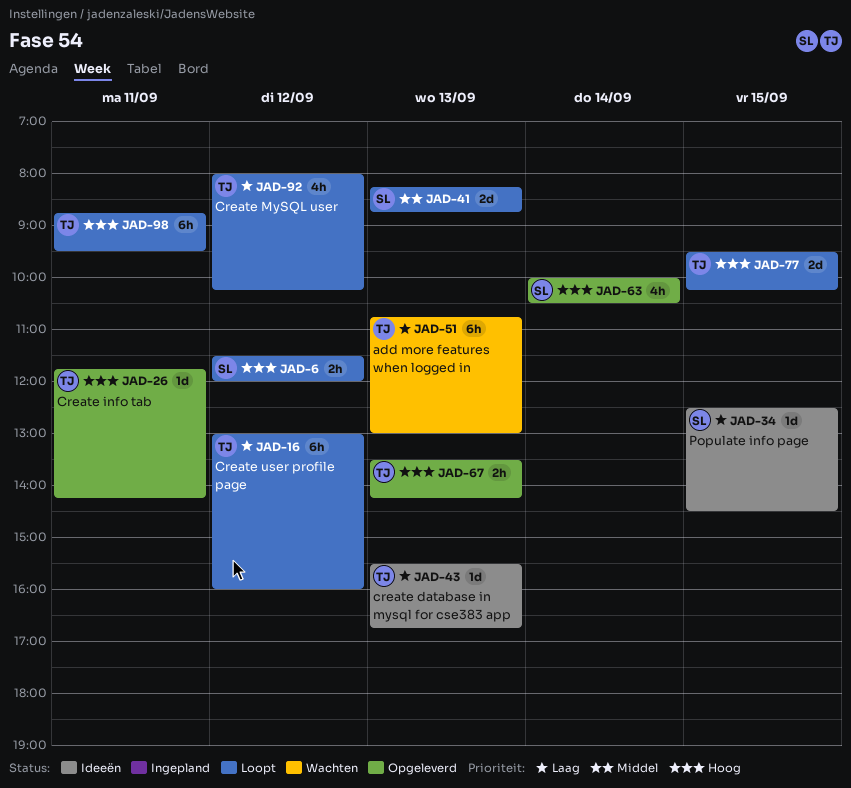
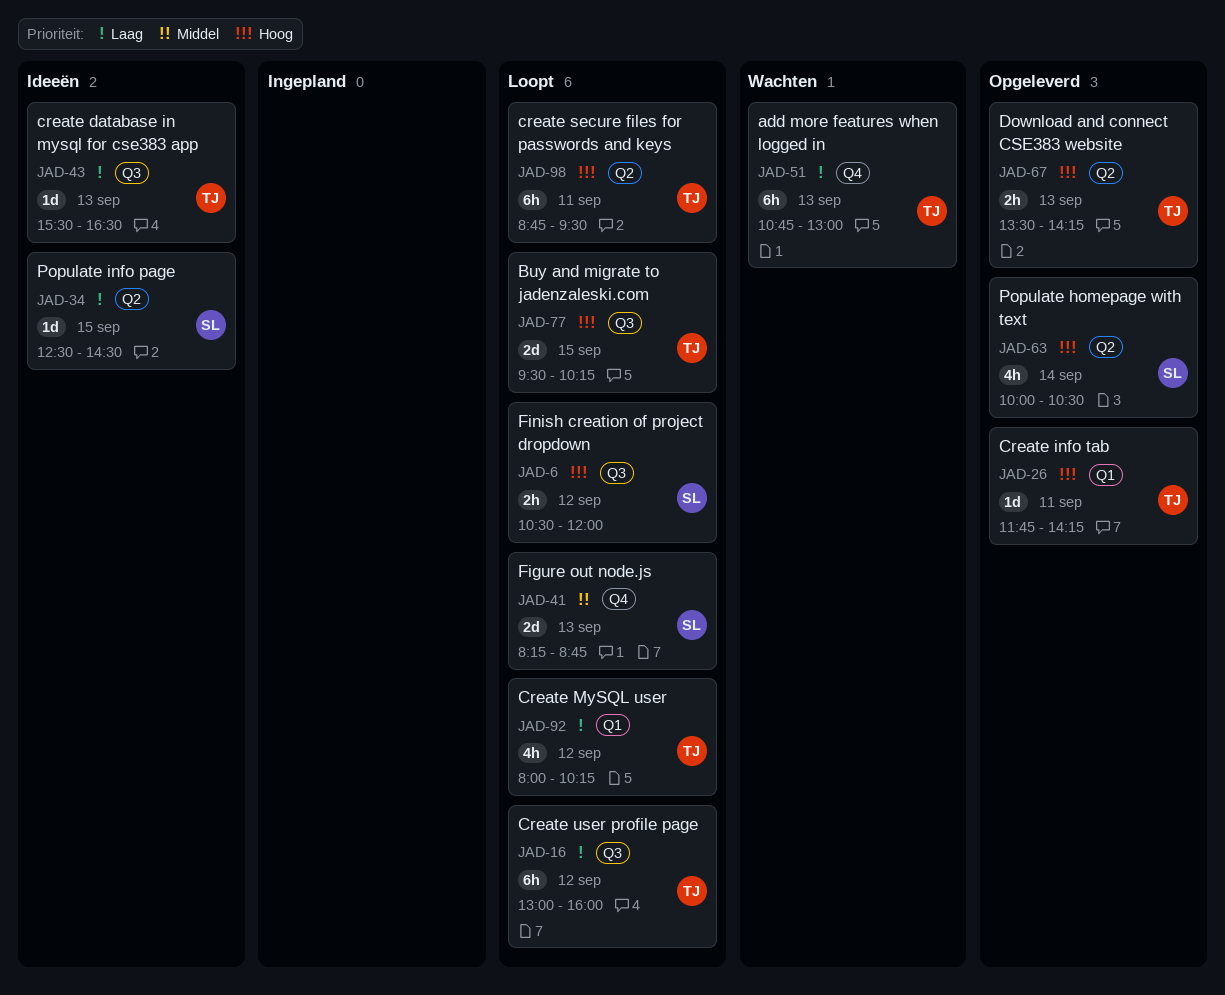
JAD-6, begins: 11:30 -> 10:30
JAD-43, ends: 16:45 -> 16:30

